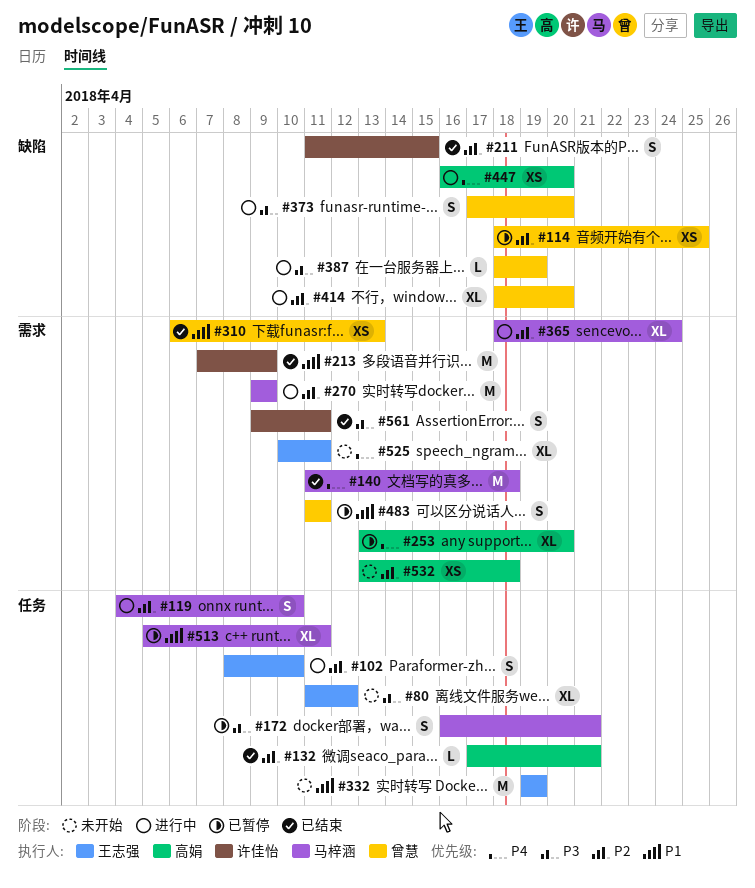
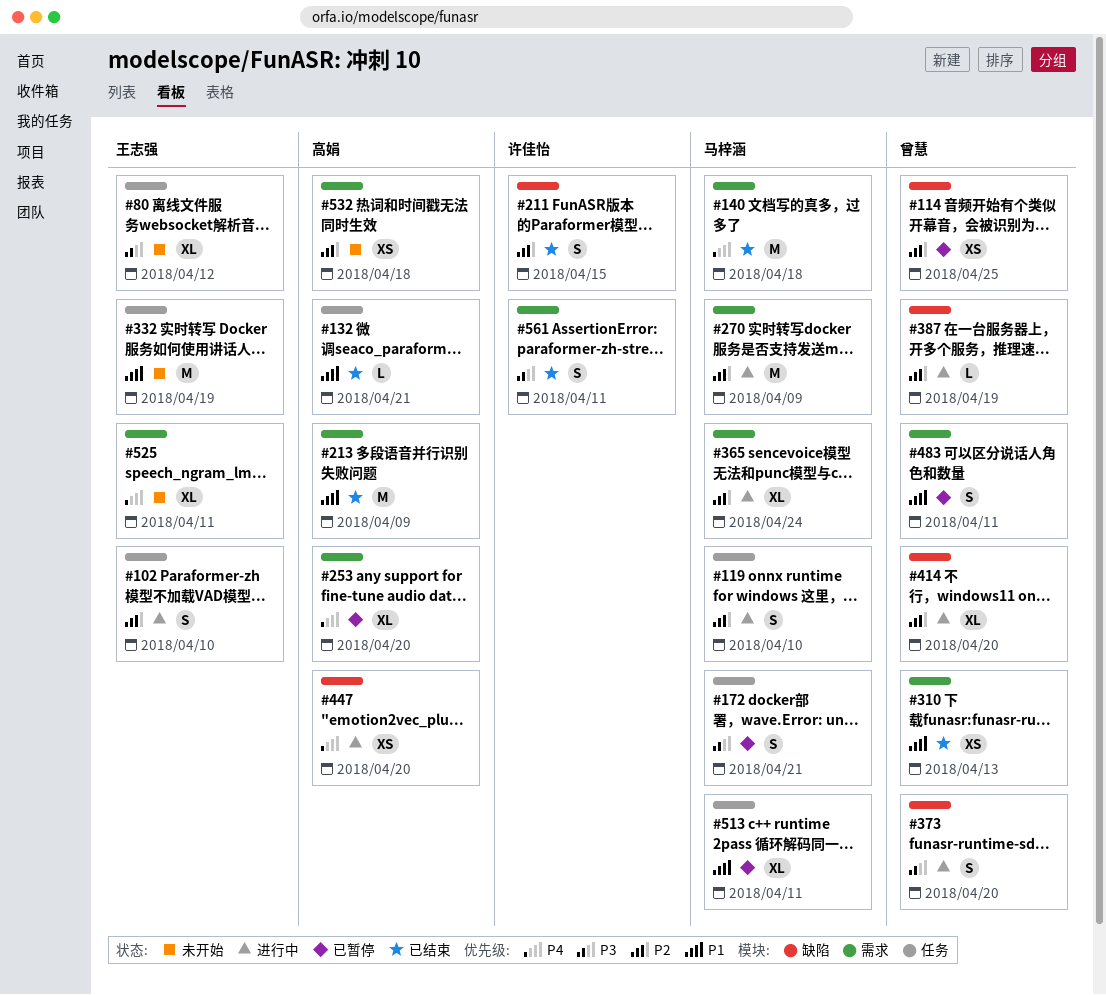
#132, priority: P2 -> P1
#213, owner: 许佳怡 -> 高娟
#387, priority: P3 -> P2

